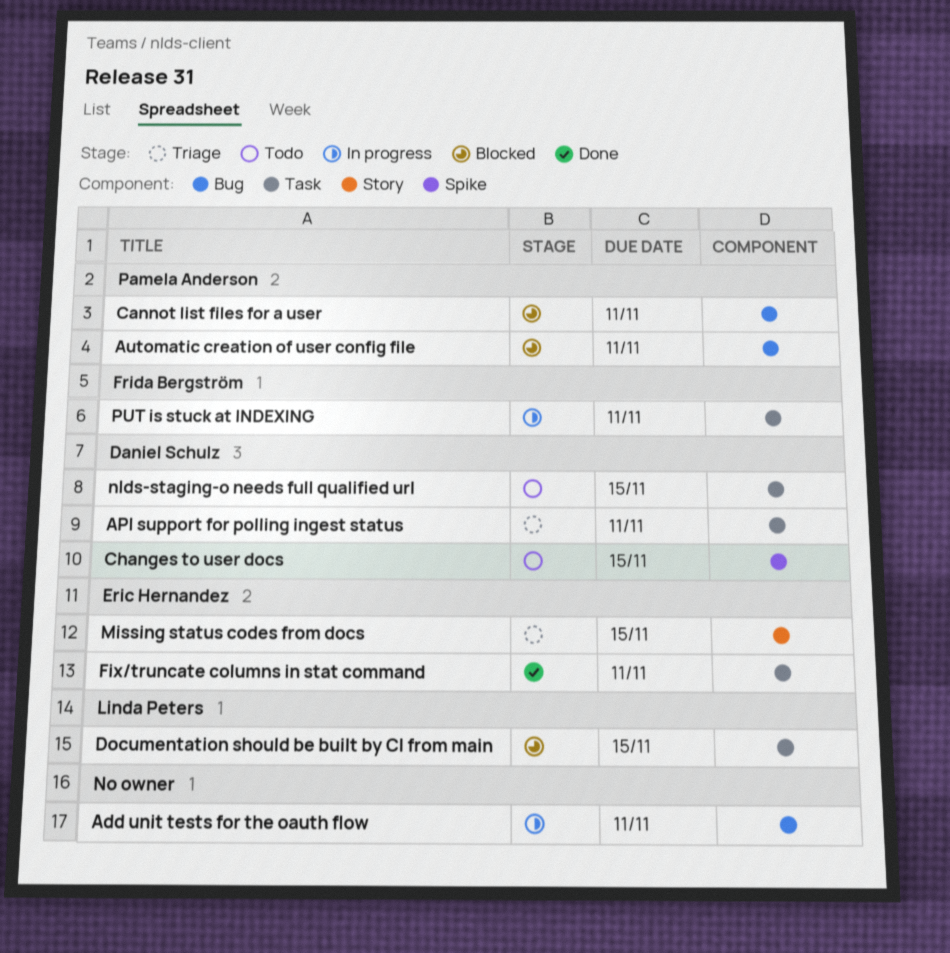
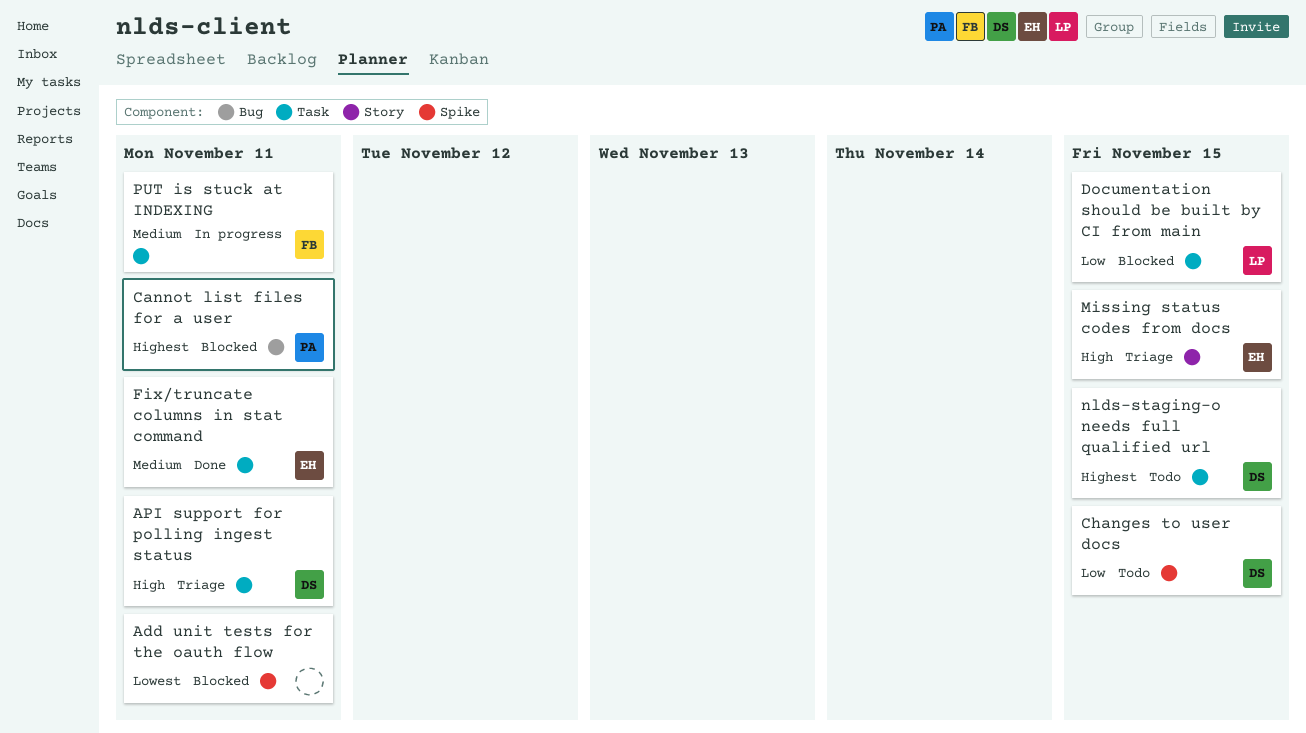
Add unit tests for the oauth flow, status: In progress -> Blocked
Add unit tests for the oauth flow, label: Bug -> Spike
Automatic creation of user config file: present -> none

